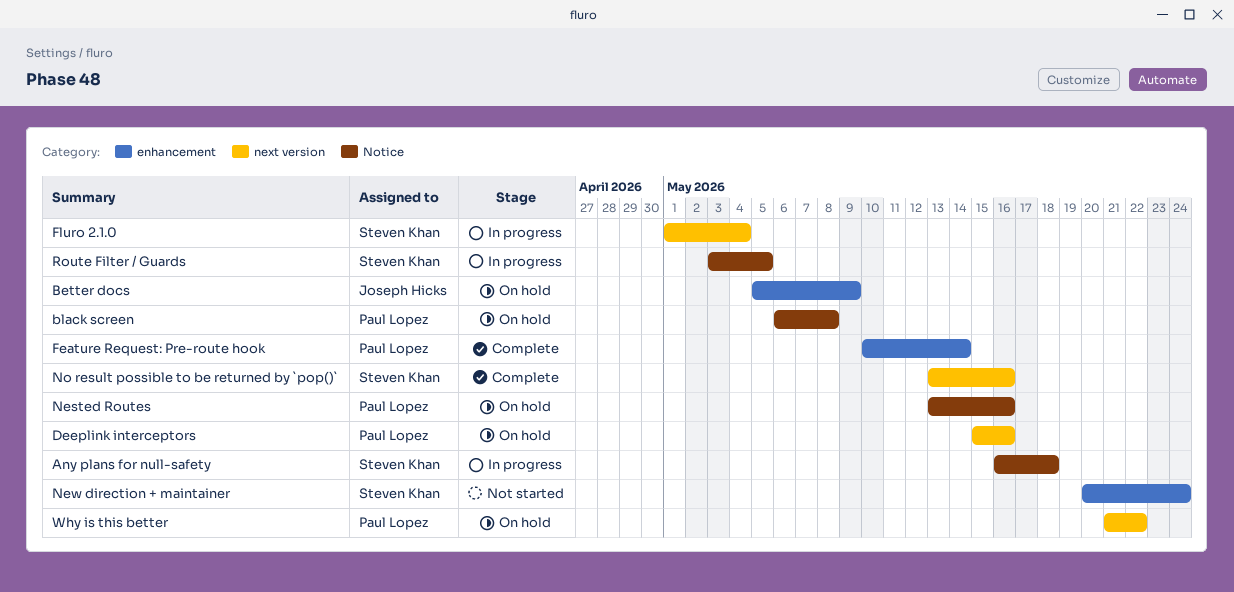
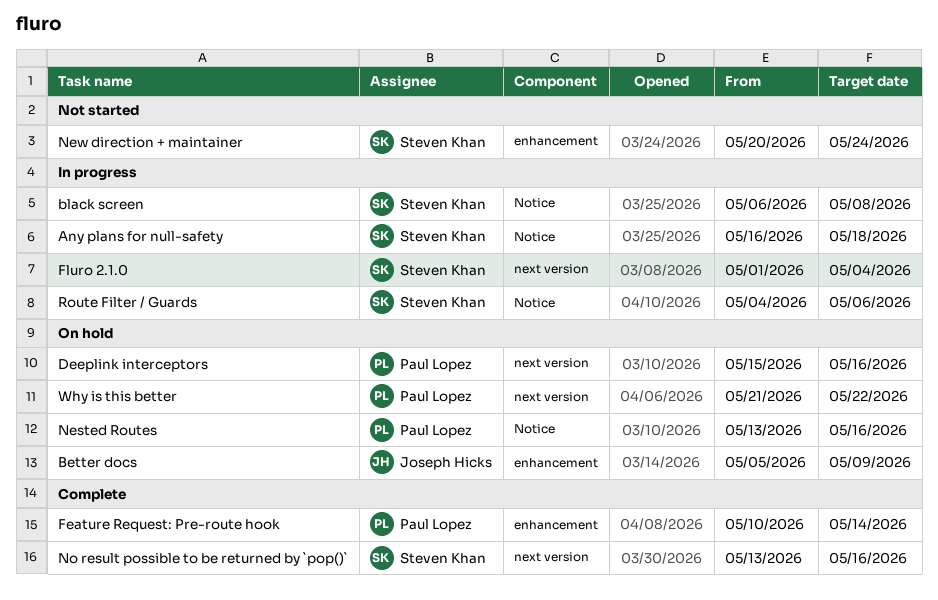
black screen, status: On hold -> In progress
black screen, owner: Paul Lopez -> Steven Khan
Route Filter / Guards, start: May 3 -> May 4
Route Filter / Guards, due: May 5 -> May 6

